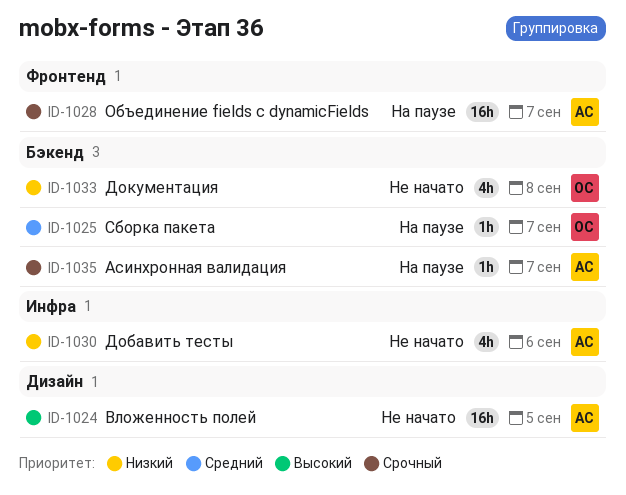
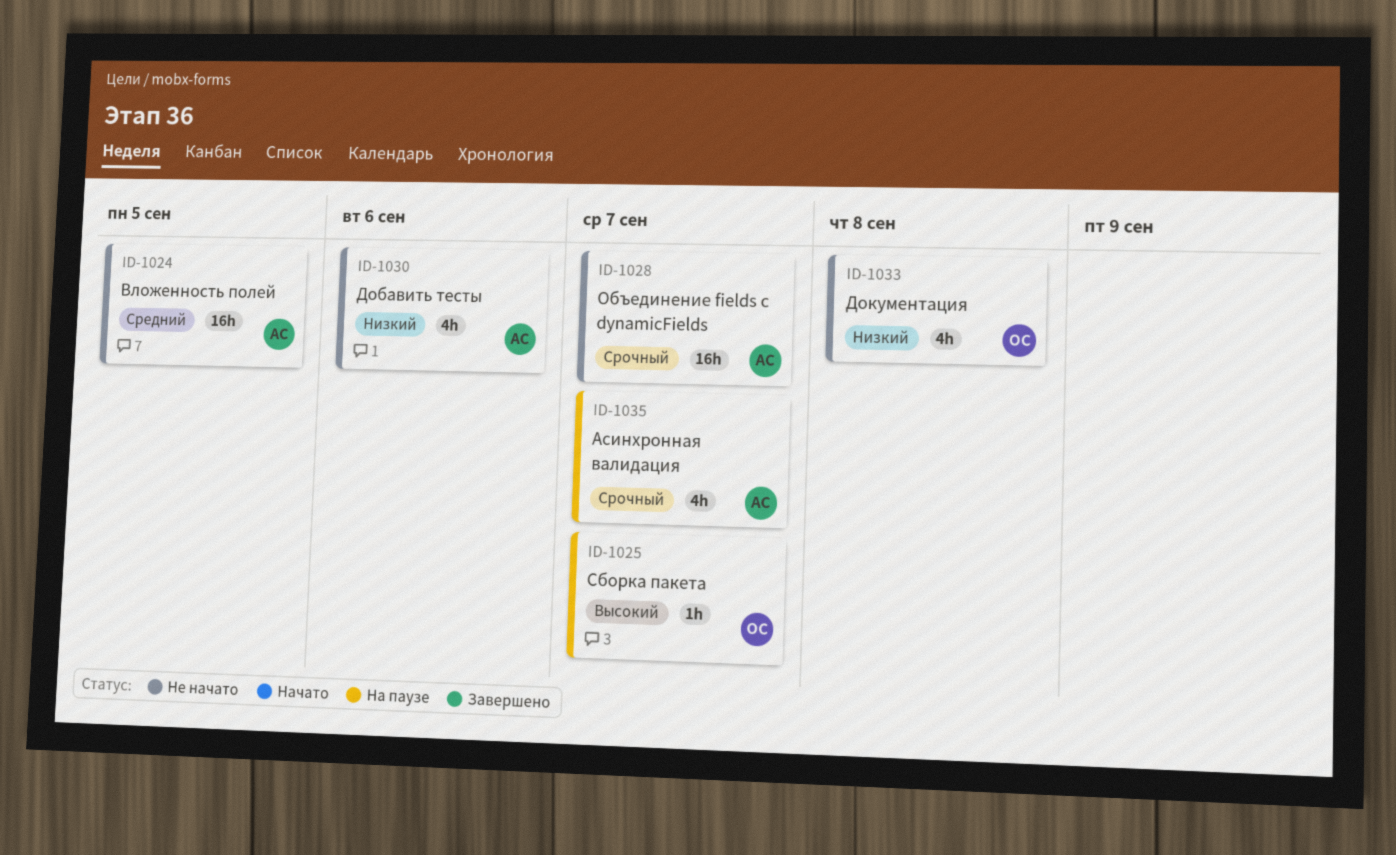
ID-1024, priority: Высокий -> Средний
ID-1025, priority: Средний -> Высокий
ID-1028, status: На паузе -> Не начато
ID-1035, estimate: 1h -> 4h

